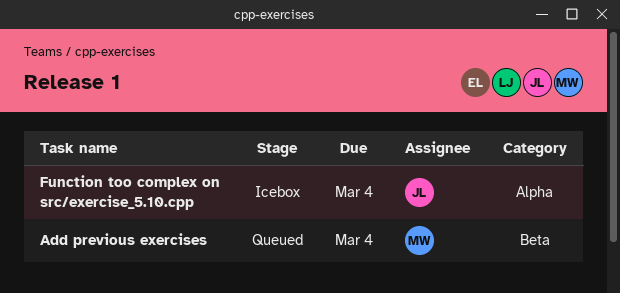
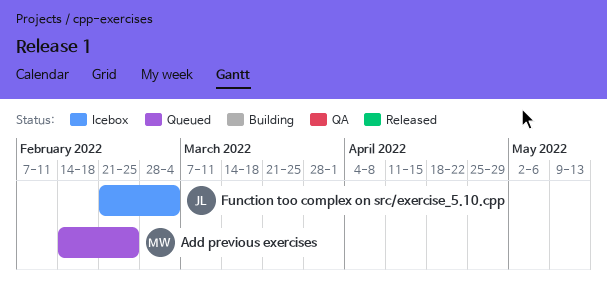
Add previous exercises, due: Mar 4 -> Feb 25

